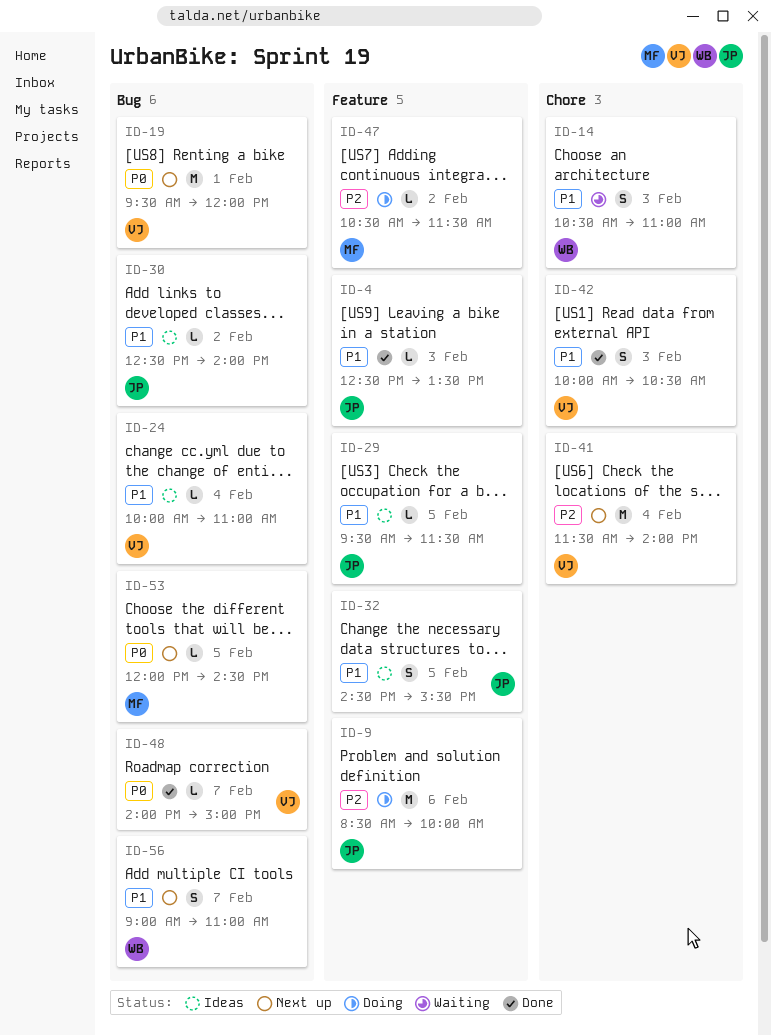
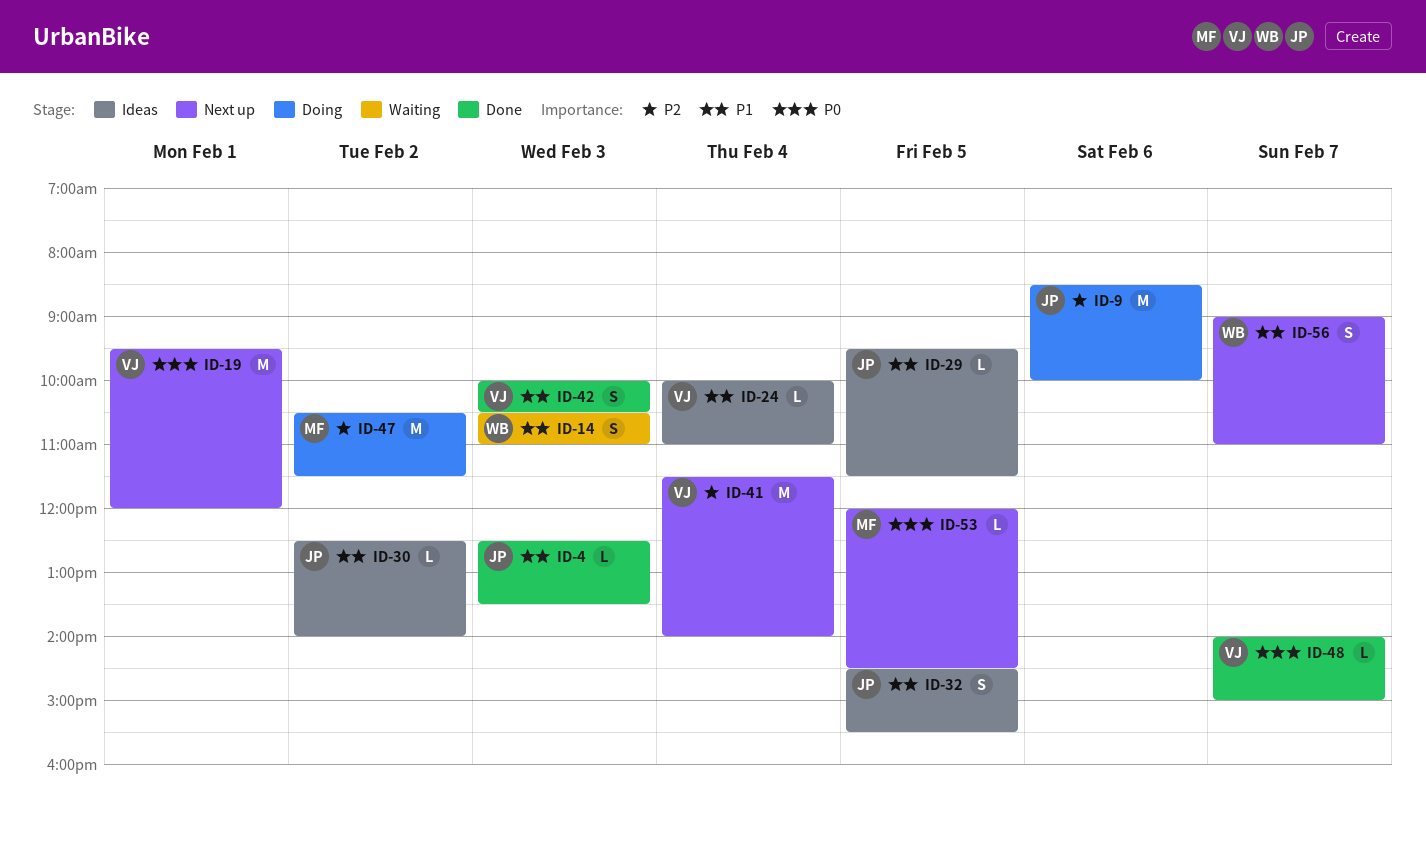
ID-47, estimate: L -> M

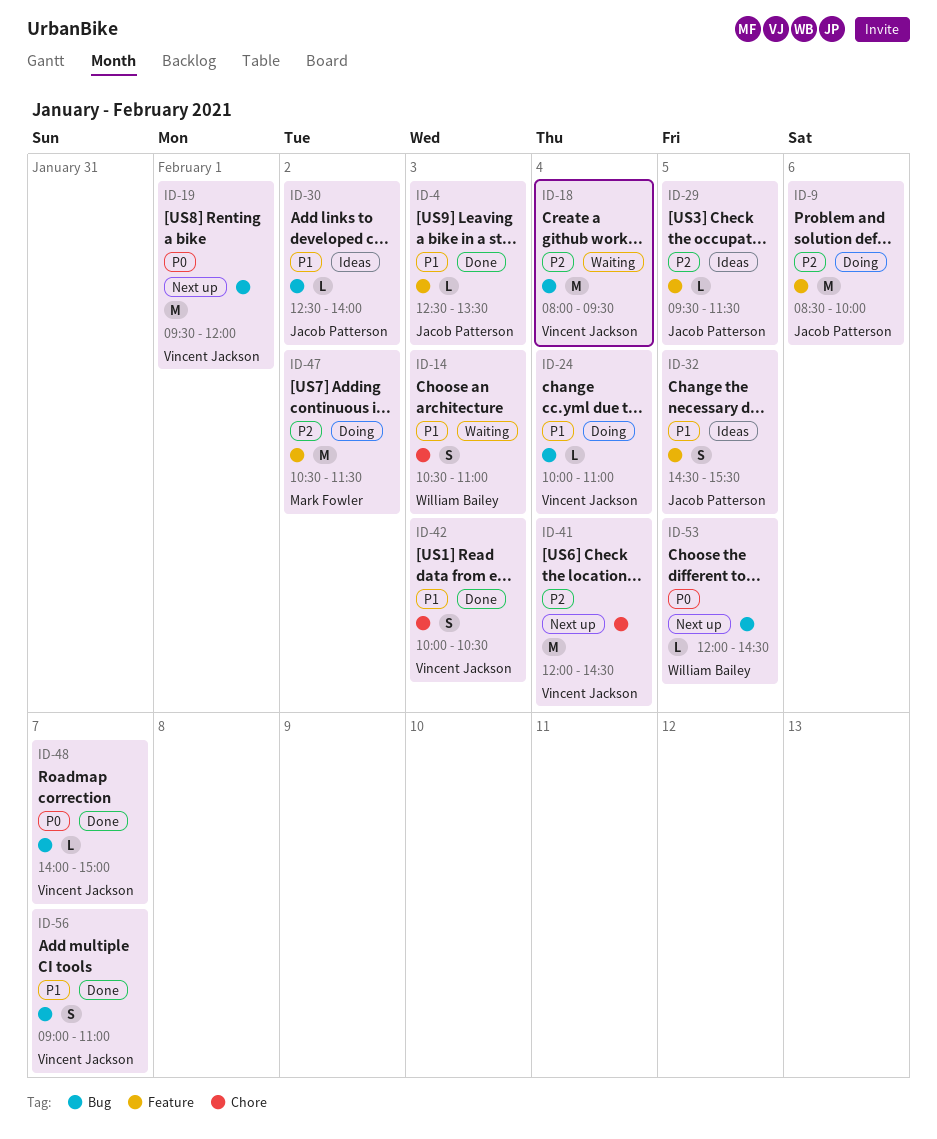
ID-18: none -> present
ID-24, status: Ideas -> Doing
ID-29, priority: P1 -> P2
ID-41, begins: 11:30 -> 12:00
ID-41, ends: 14:00 -> 14:30
ID-53, owner: Mark Fowler -> William Bailey
ID-56, status: Next up -> Done
ID-56, owner: William Bailey -> Vincent Jackson

